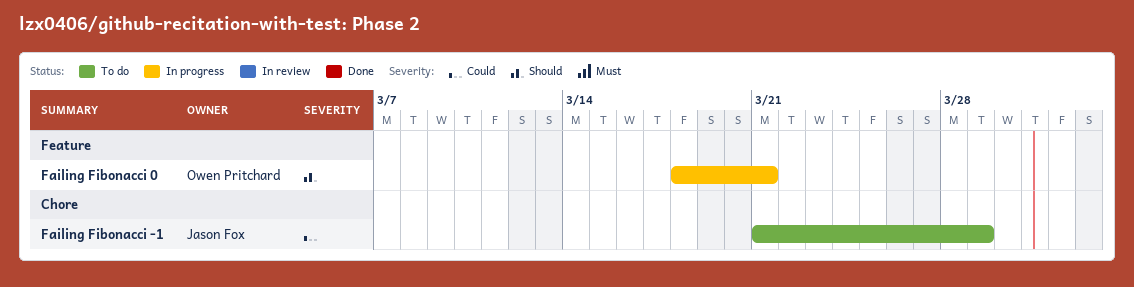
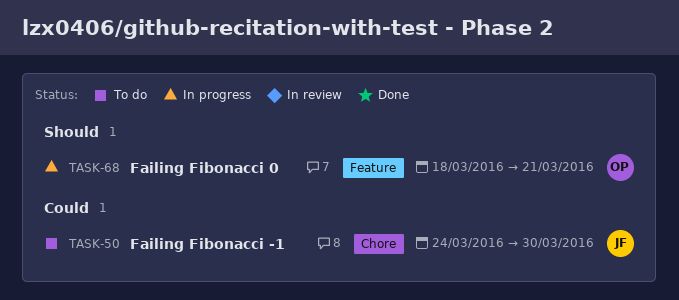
Failing Fibonacci -1, start: Mar 21 -> Mar 24
Failing Fibonacci -1, due: Mar 29 -> Mar 30

